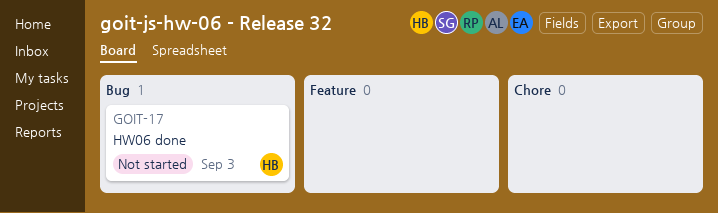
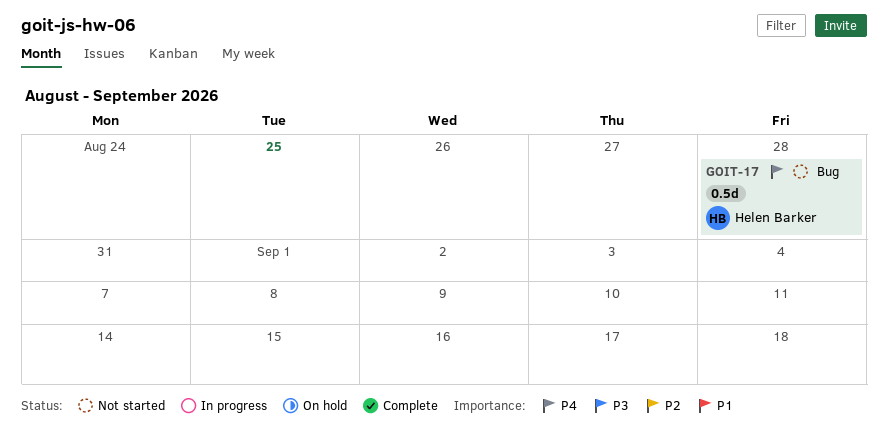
GOIT-17, due: Sep 3 -> Aug 28

